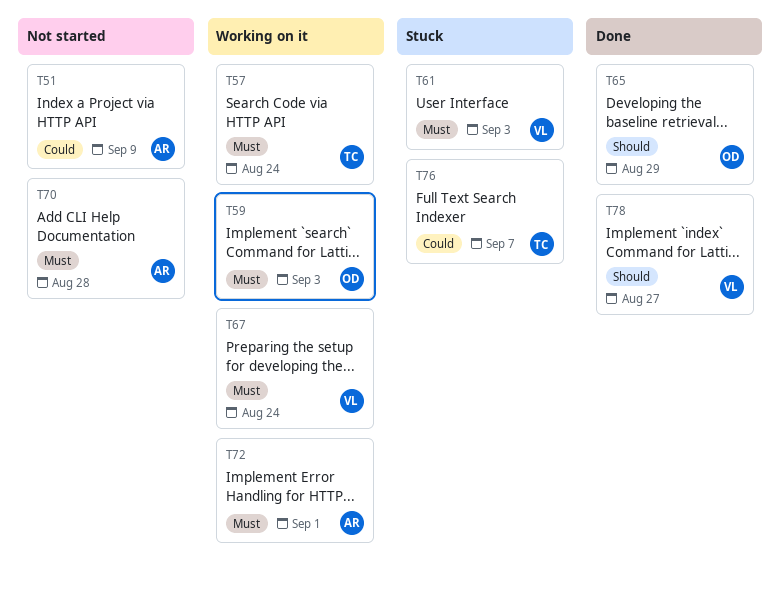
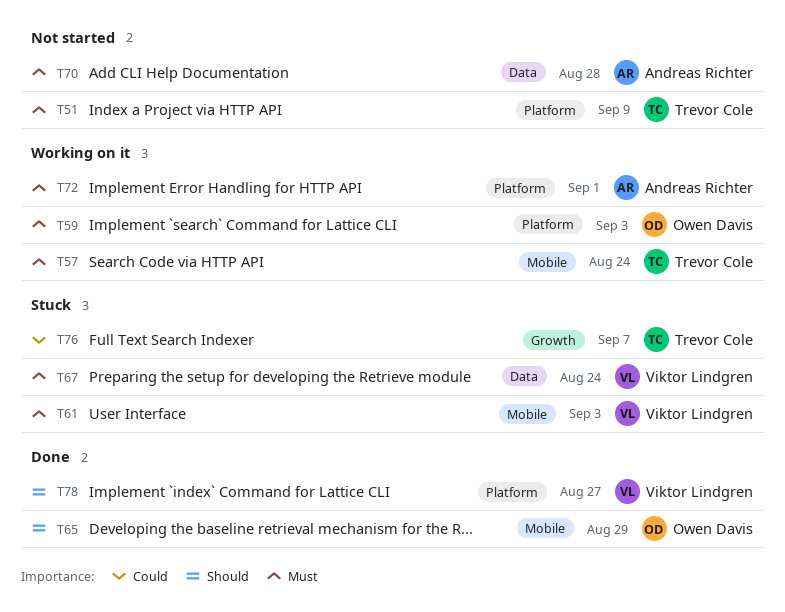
T51, owner: Andreas Richter -> Trevor Cole
T51, priority: Could -> Must
T67, status: Working on it -> Stuck

